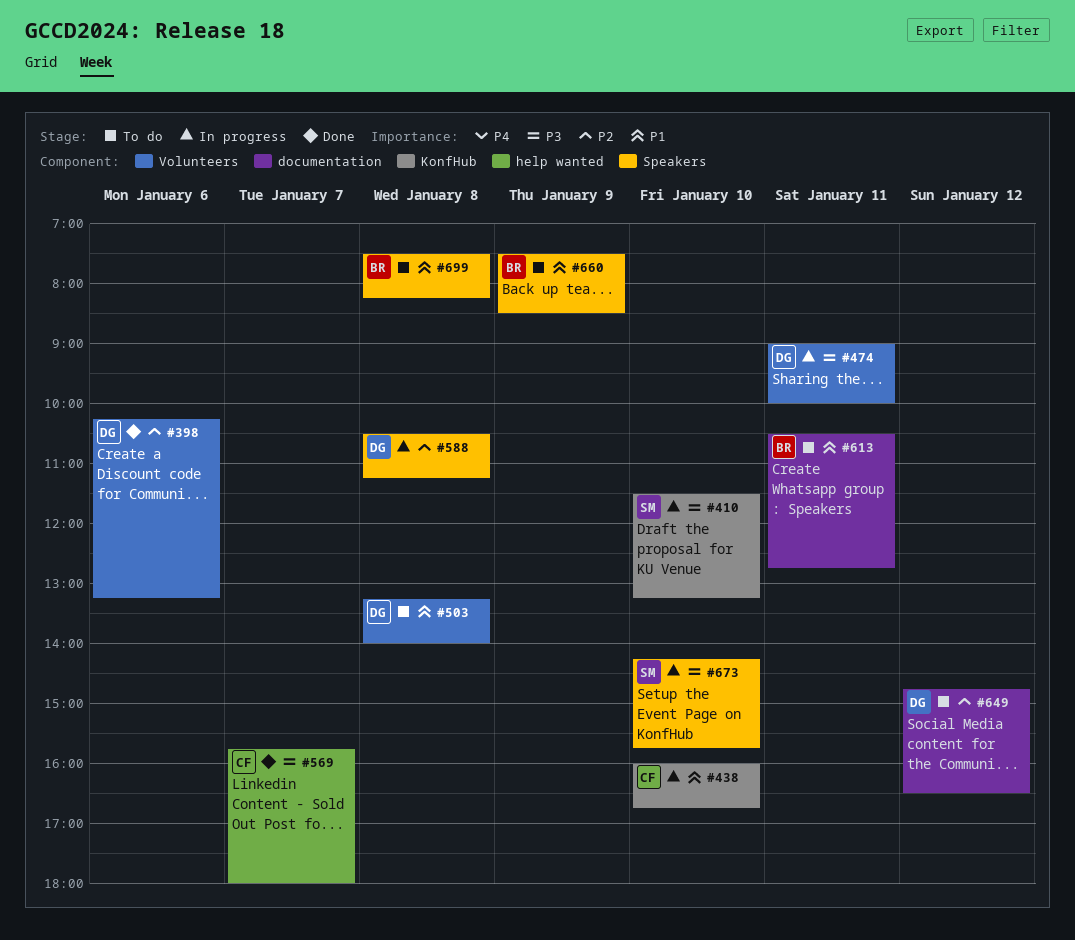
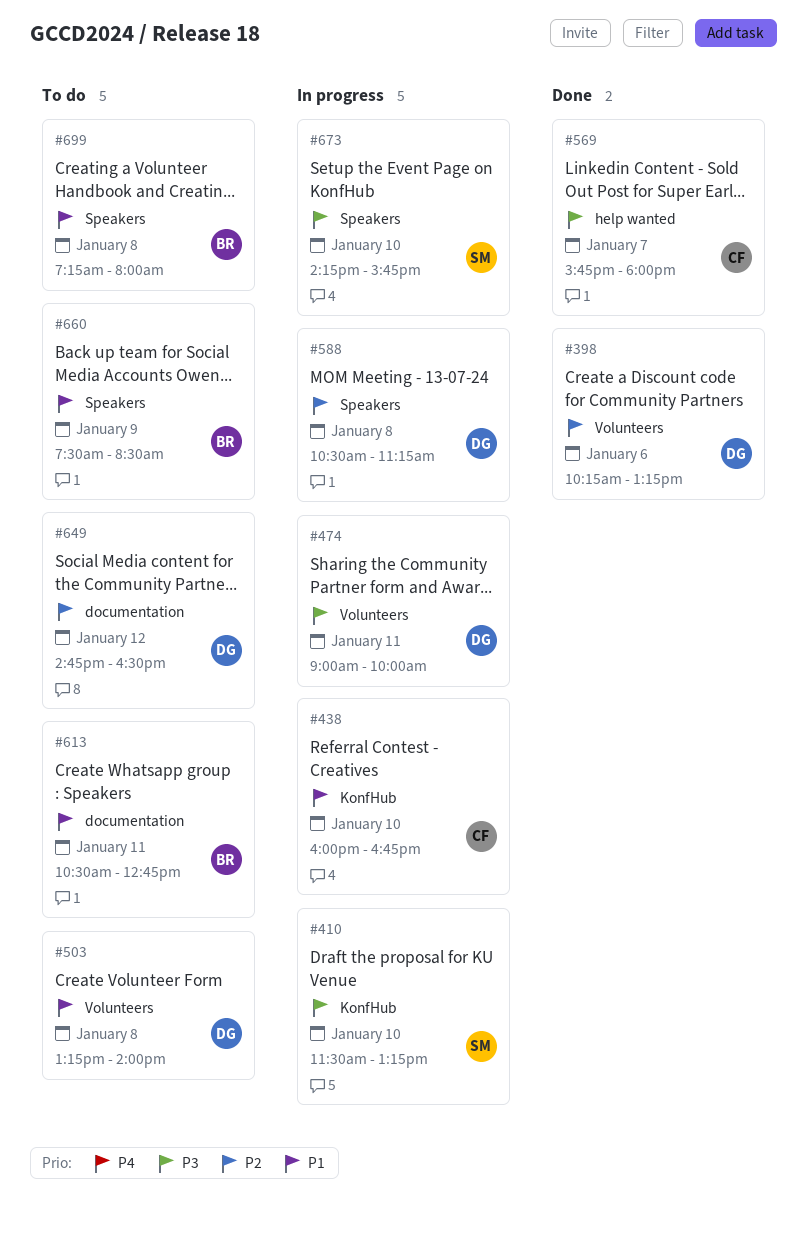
#699, begins: 07:30 -> 07:15
#699, ends: 08:15 -> 08:00

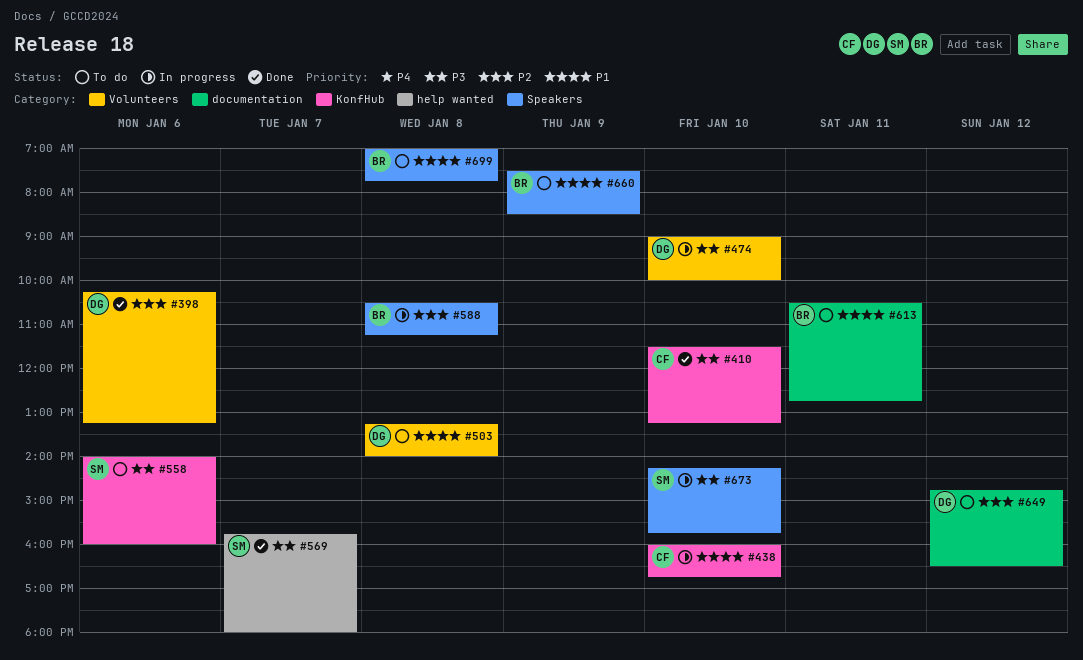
#410, status: In progress -> Done
#410, owner: SM -> CF
#474, day: Jan 11 -> Jan 10
#558: none -> present
#569, owner: CF -> SM
#588, owner: DG -> BR
#699, begins: 07:15 -> 07:00
#699, ends: 08:00 -> 07:45

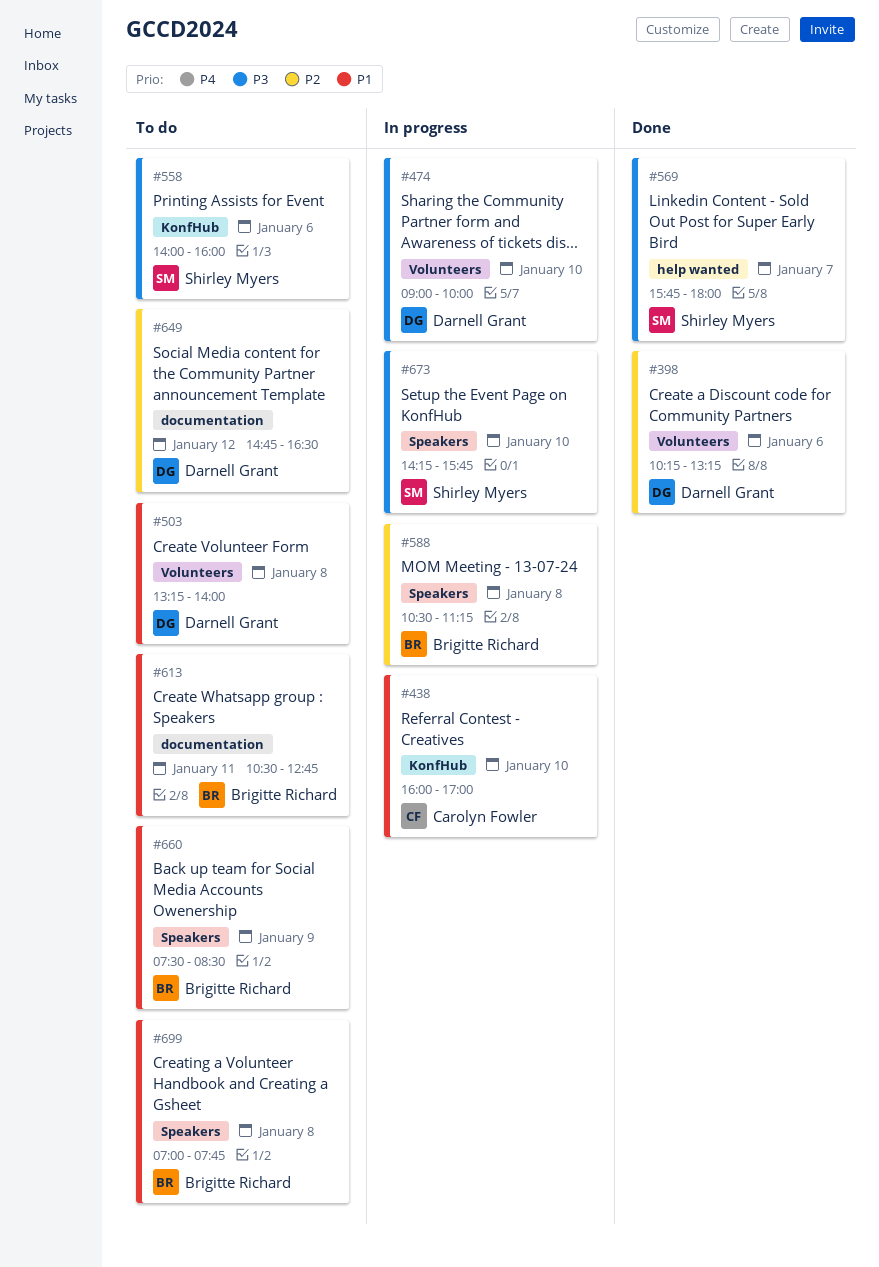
#410: present -> none
#438, ends: 16:45 -> 17:00

